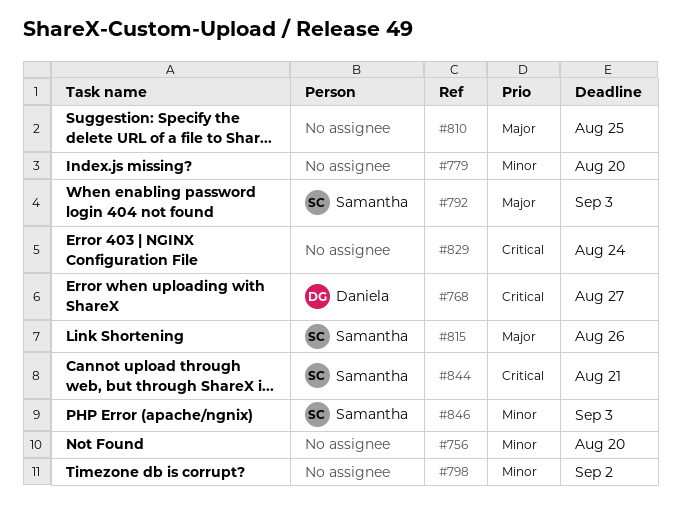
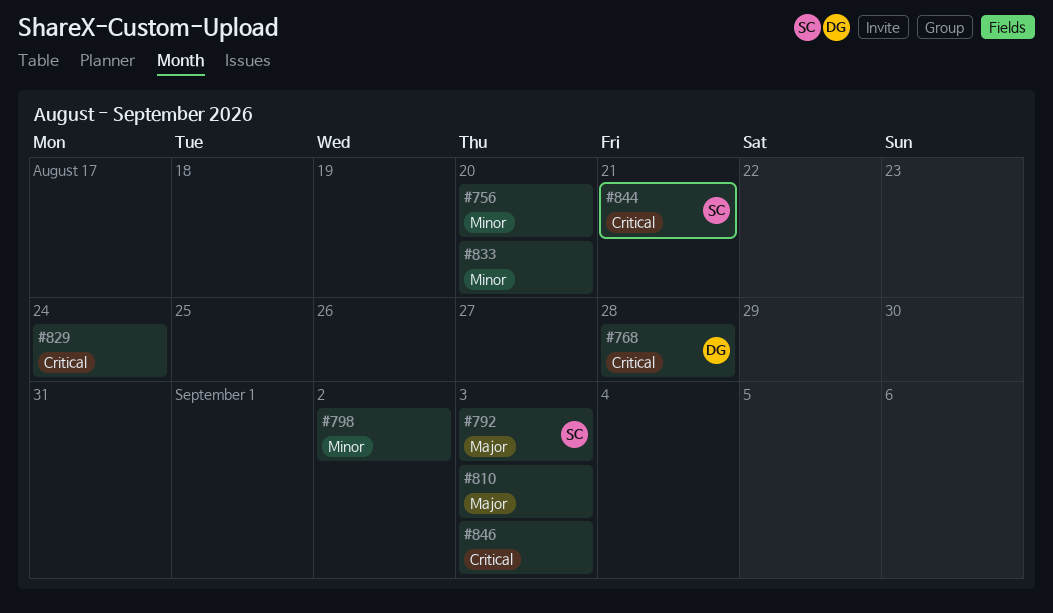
#768, due: Aug 27 -> Aug 28
#779: present -> none
#810, due: Aug 25 -> Sep 3
#815: present -> none
#833: none -> present
#846, owner: Samantha -> none
#846, priority: Minor -> Critical

